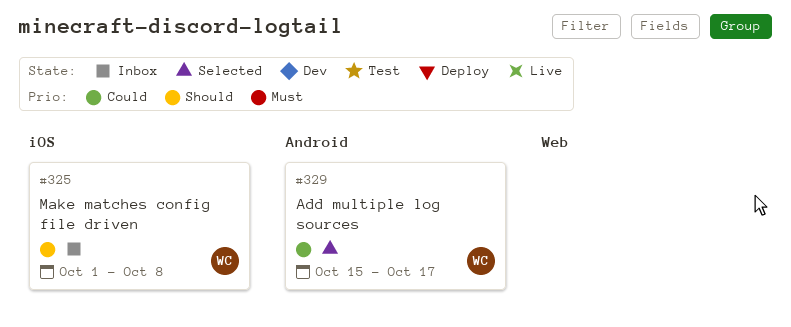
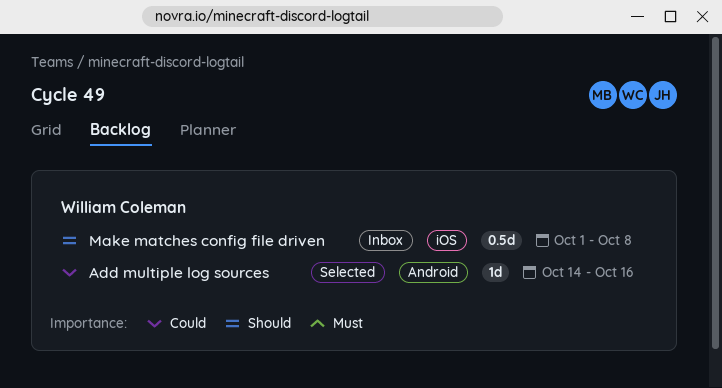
Add multiple log sources, start: Oct 15 -> Oct 14
Add multiple log sources, due: Oct 17 -> Oct 16

